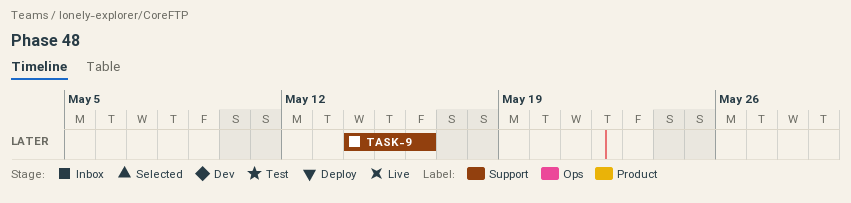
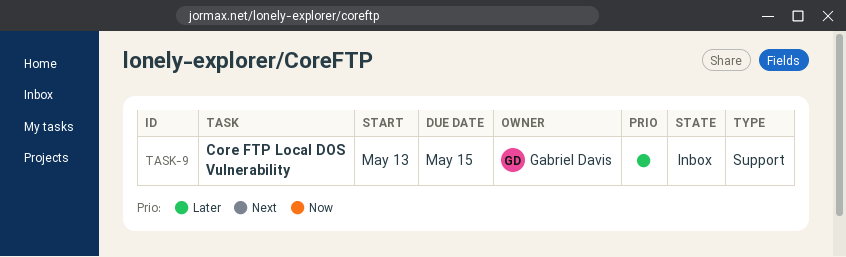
TASK-9, start: May 14 -> May 13
TASK-9, due: May 16 -> May 15

